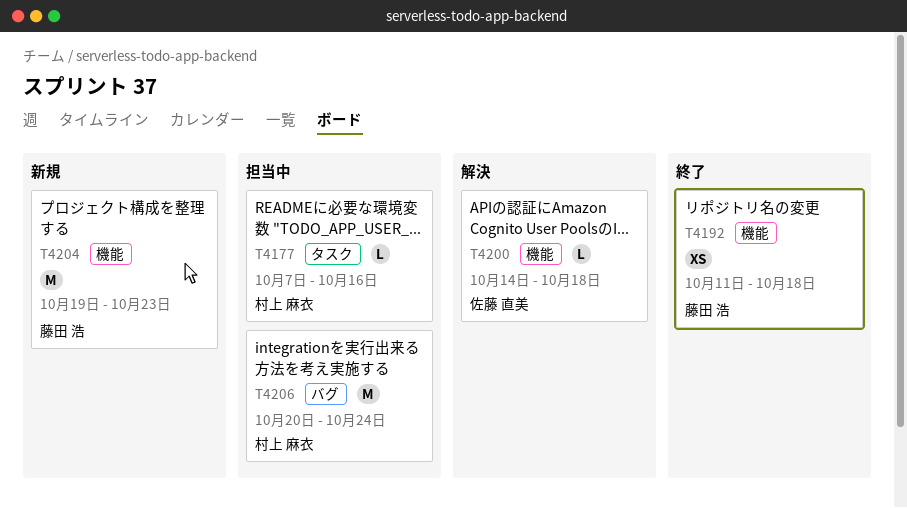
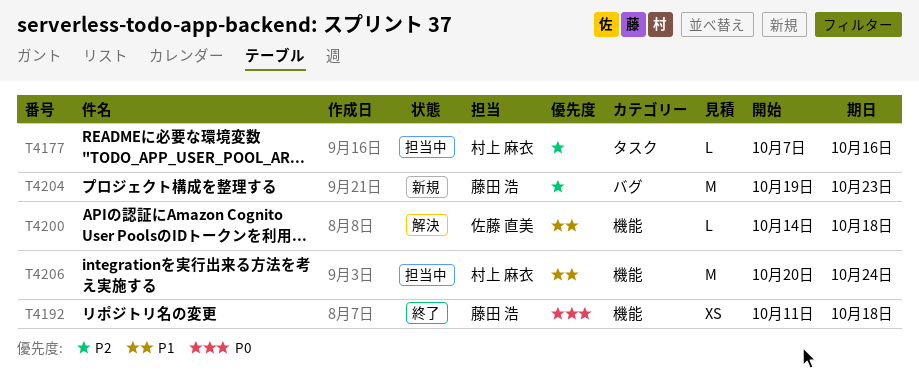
T4204, label: 機能 -> バグ
T4206, label: バグ -> 機能

